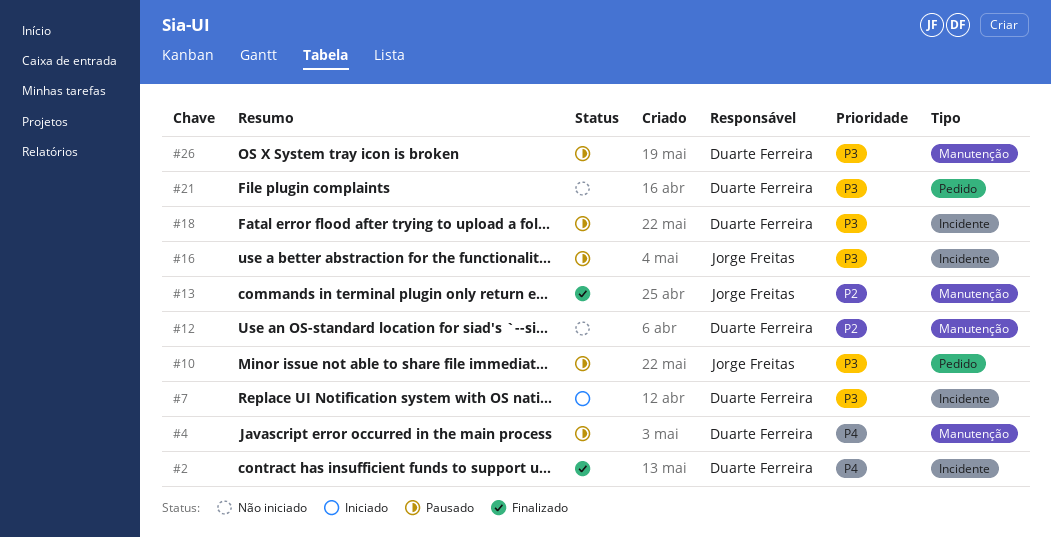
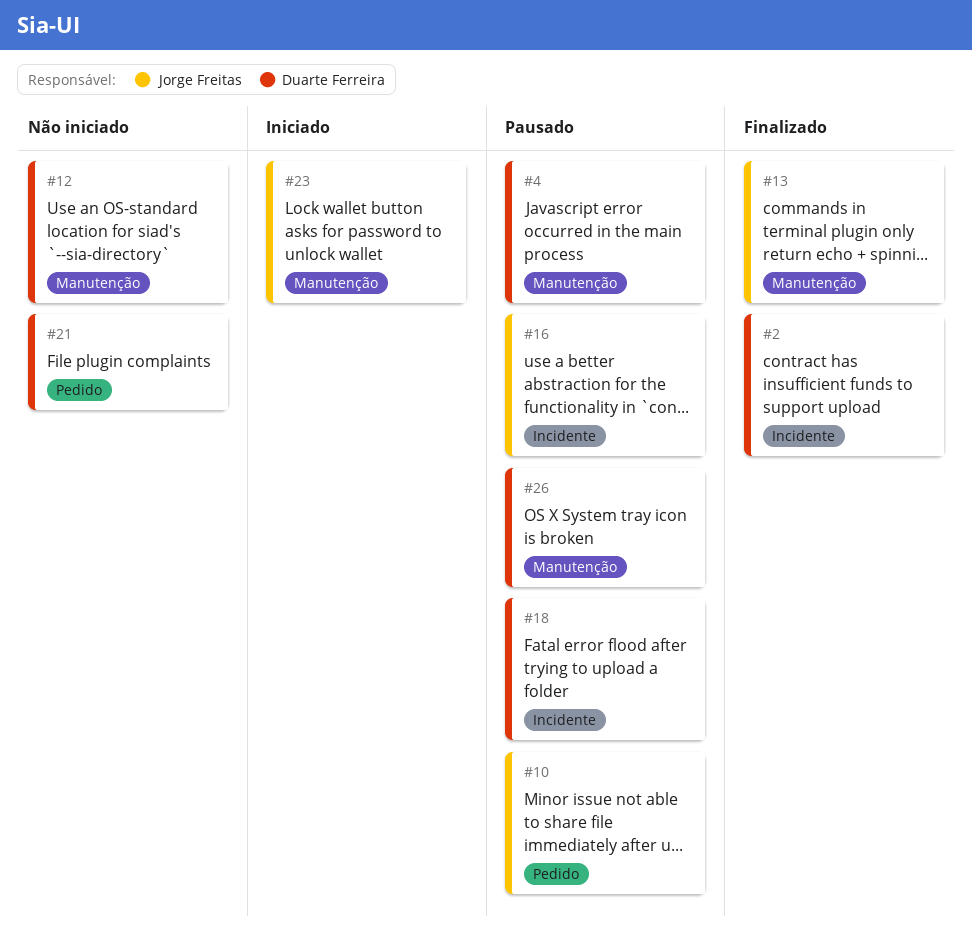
#7: present -> none
#23: none -> present

